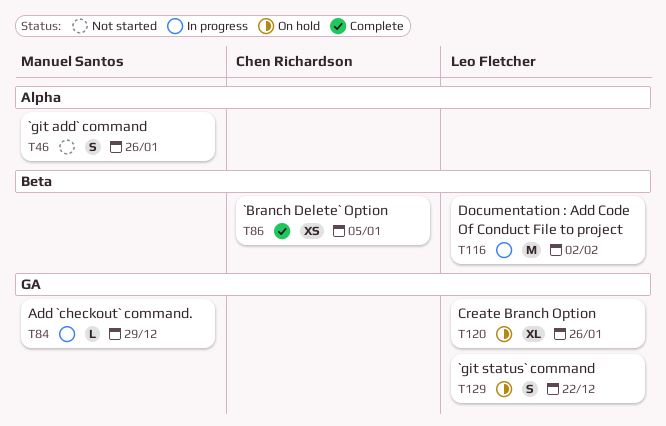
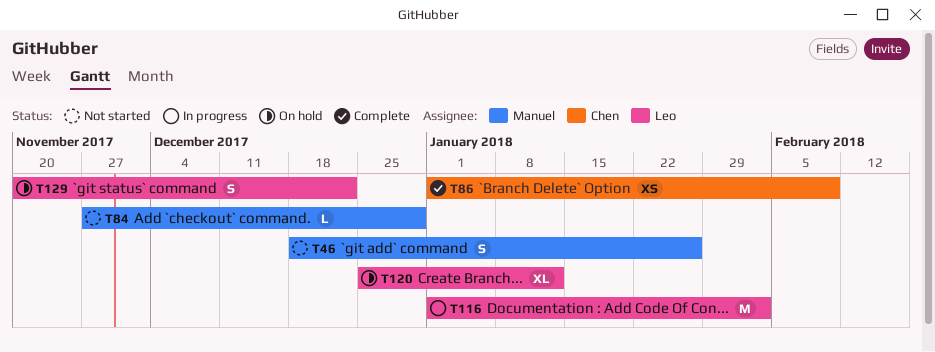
T84, status: In progress -> Not started
T86, due: Jan 5 -> Feb 9
T120, due: Jan 26 -> Jan 12

